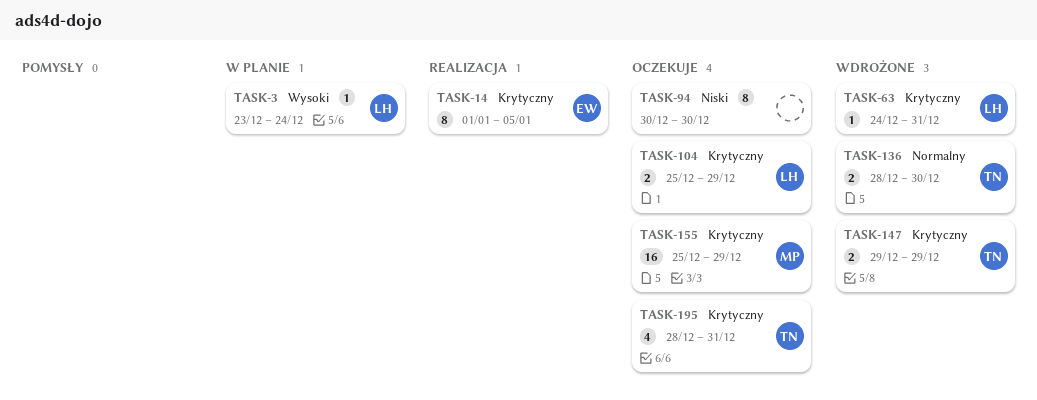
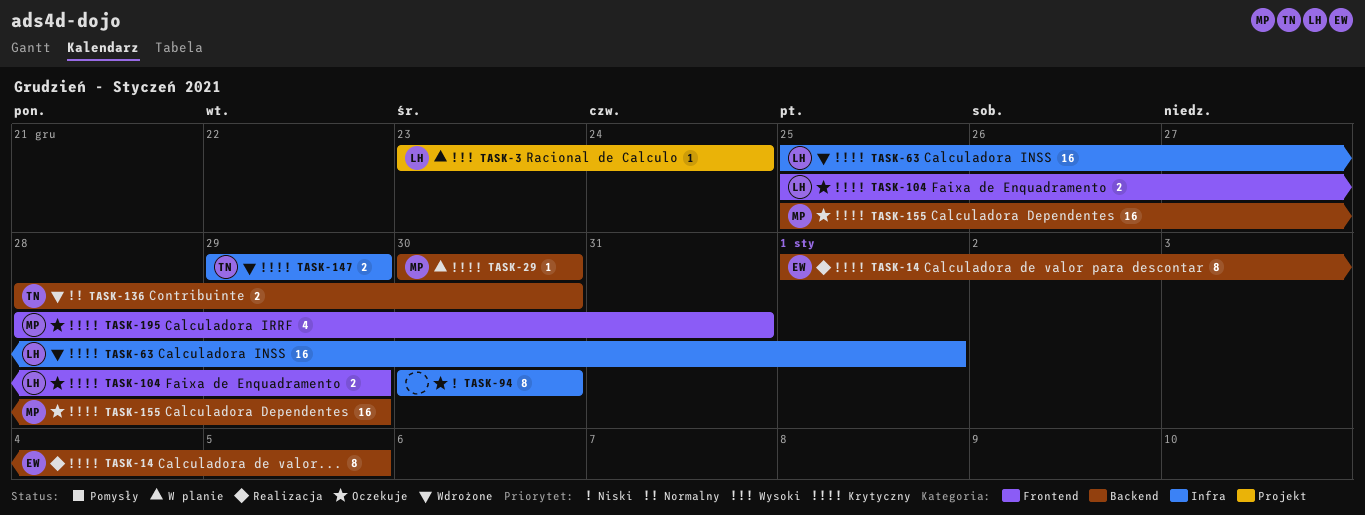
TASK-29: none -> present
TASK-63, estimate: 1 -> 16
TASK-63, start: Dec 24 -> Dec 25
TASK-63, due: Dec 31 -> Jan 1
TASK-195, owner: TN -> MP

